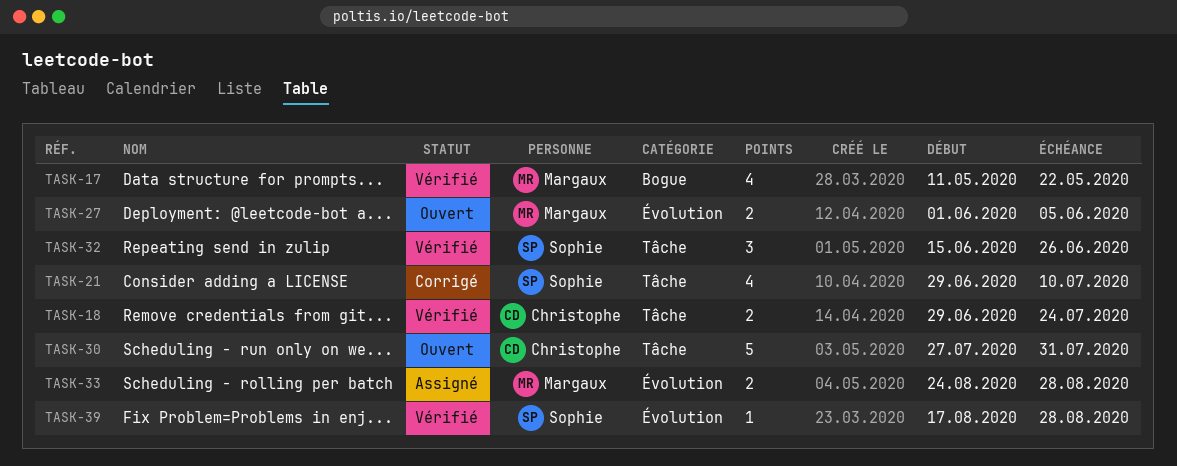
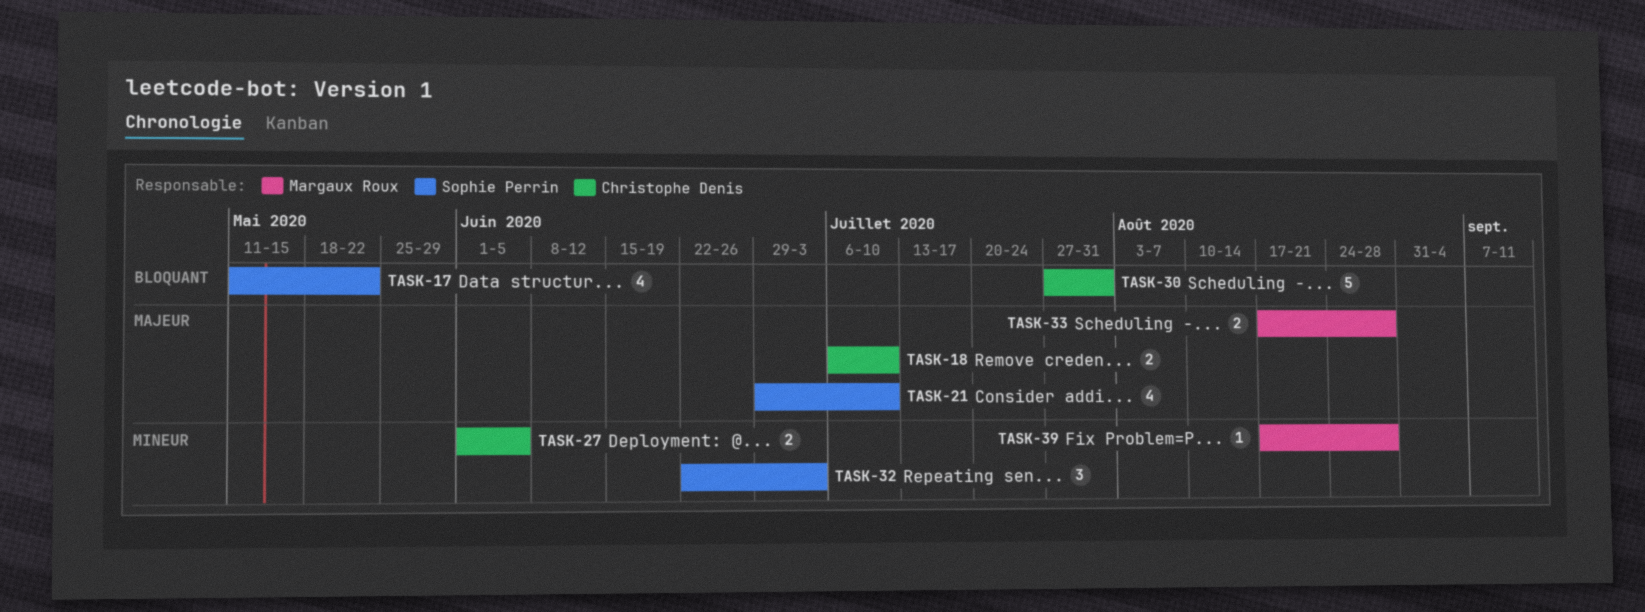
TASK-17, owner: Margaux Roux -> Sophie Perrin
TASK-18, start: Jun 29 -> Jul 6
TASK-18, due: Jul 24 -> Jul 10
TASK-27, owner: Margaux Roux -> Christophe Denis
TASK-32, start: Jun 15 -> Jun 22
TASK-32, due: Jun 26 -> Jul 3
TASK-33, start: Aug 24 -> Aug 17
TASK-39, owner: Sophie Perrin -> Margaux Roux

